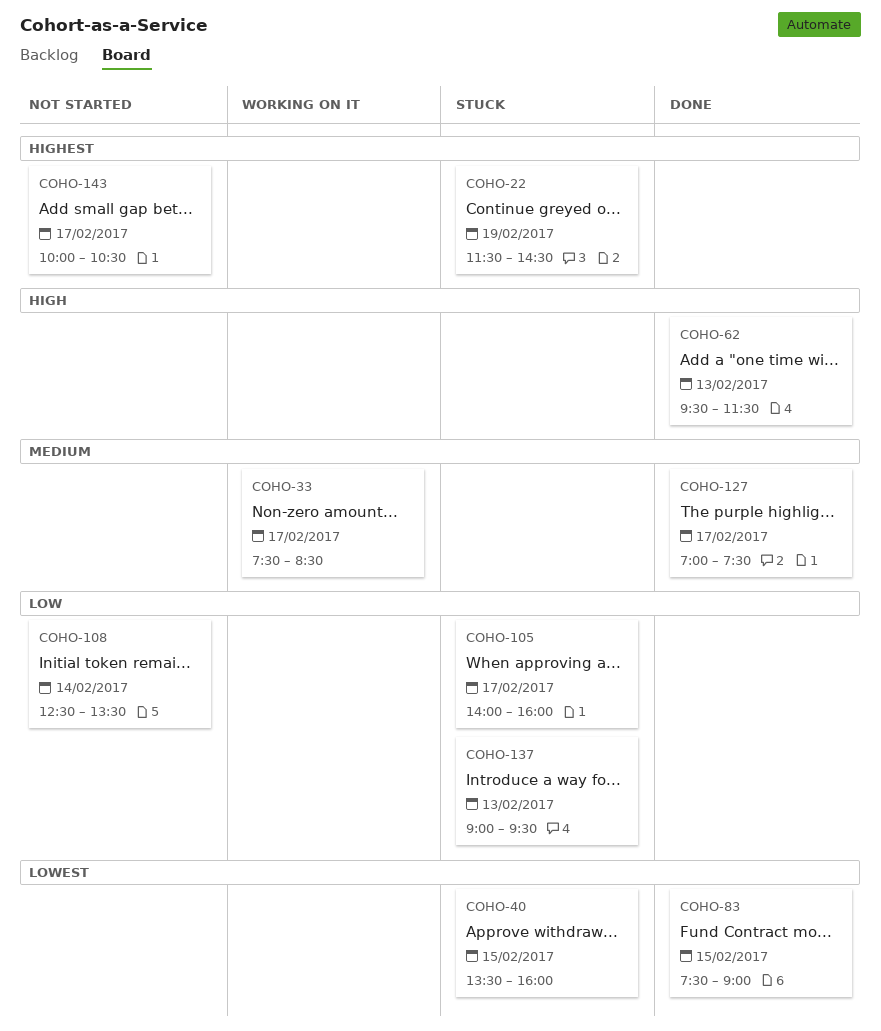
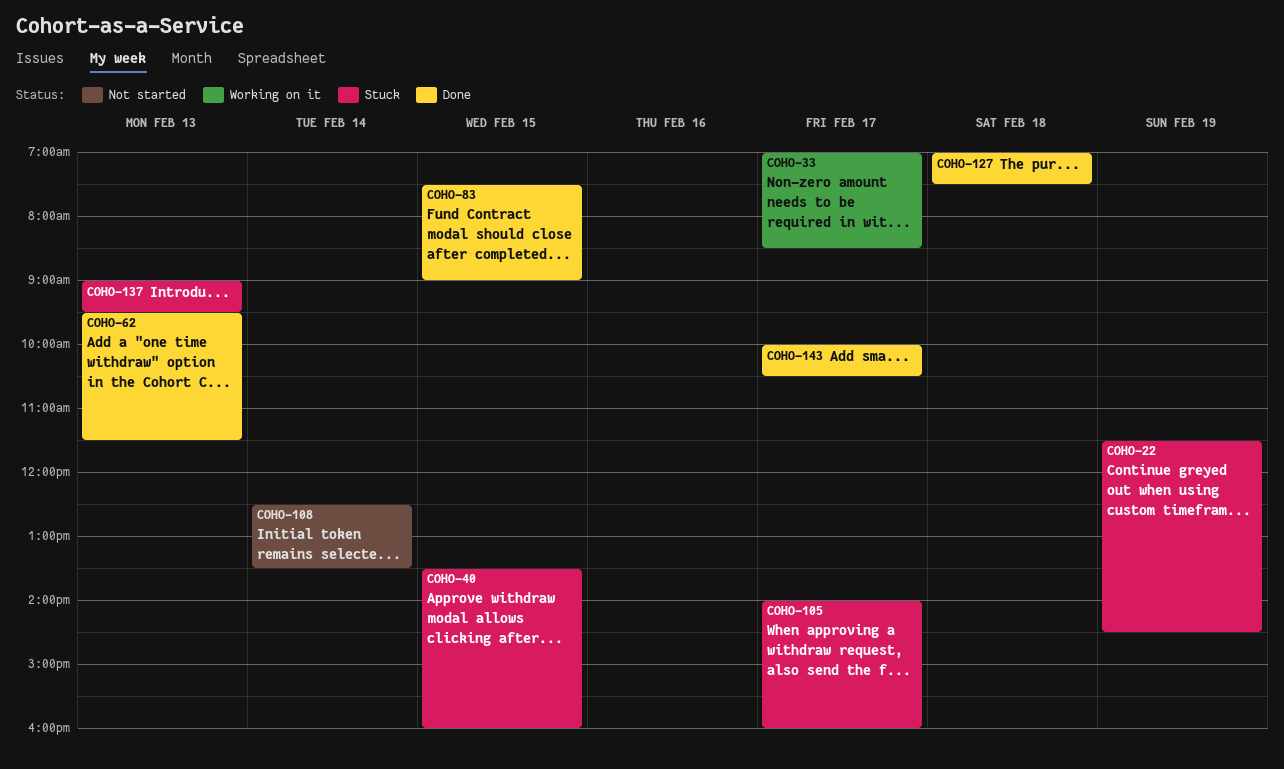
COHO-33, begins: 07:30 -> 07:00
COHO-127, day: Feb 17 -> Feb 18
COHO-143, status: Not started -> Done

